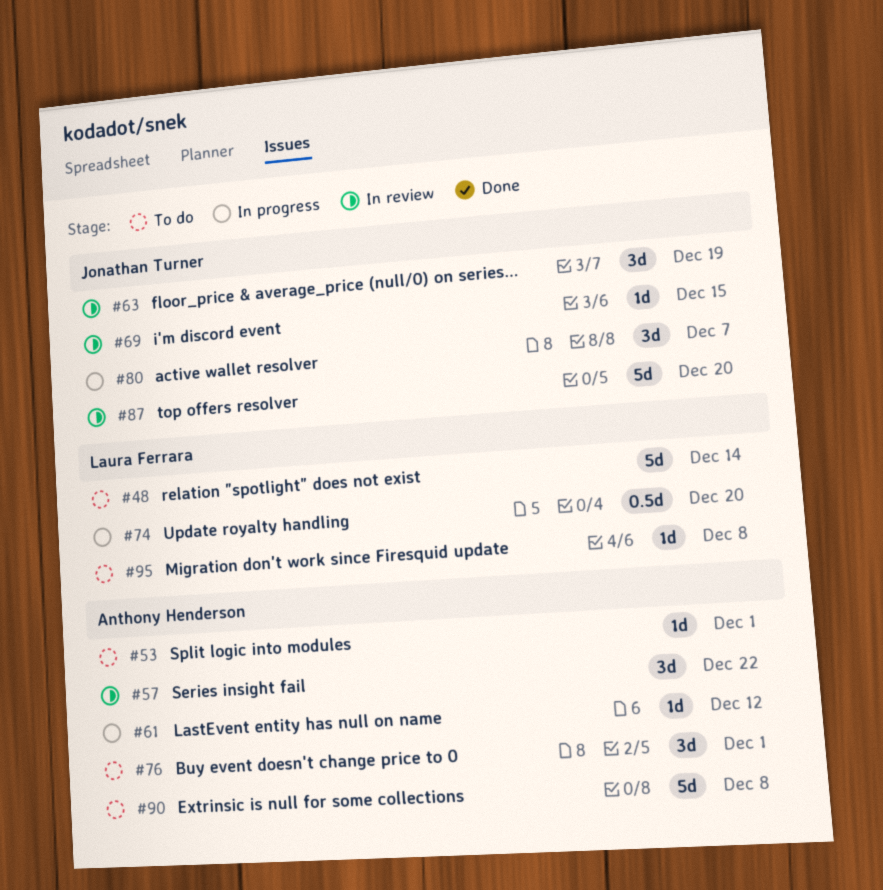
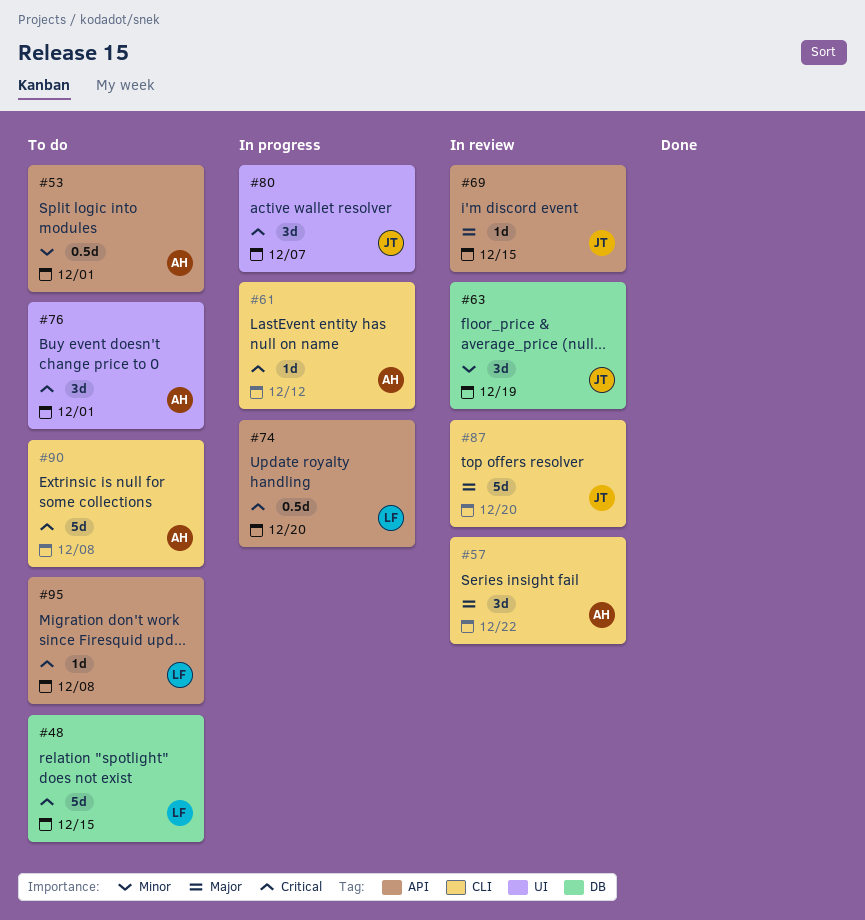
#48, due: Dec 14 -> Dec 15
#53, estimate: 1d -> 0.5d

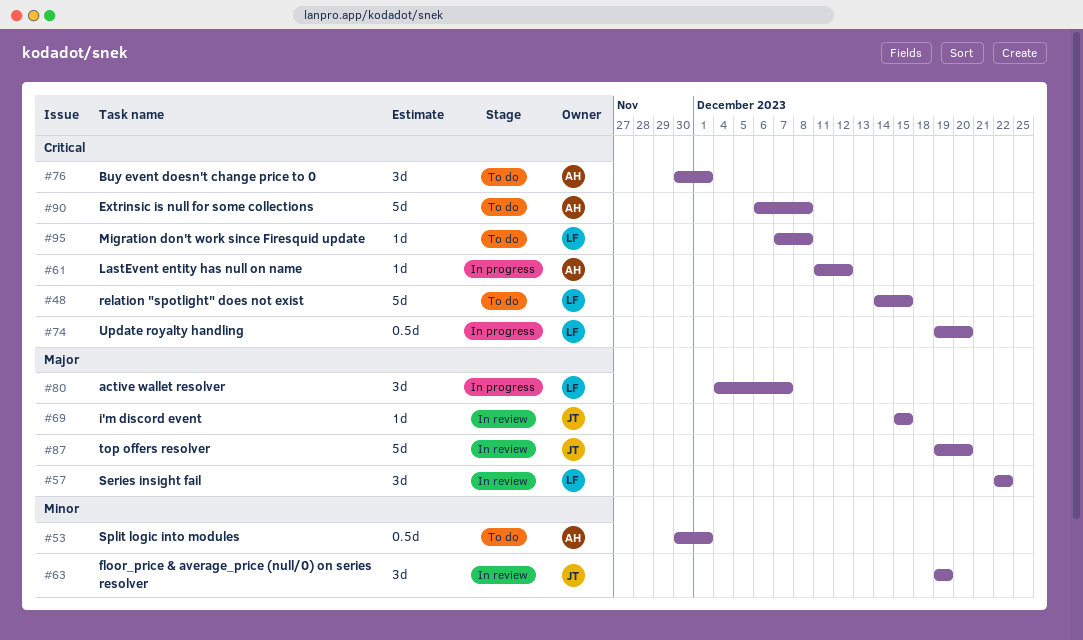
#57, owner: AH -> LF
#80, owner: JT -> LF
#80, priority: Critical -> Major

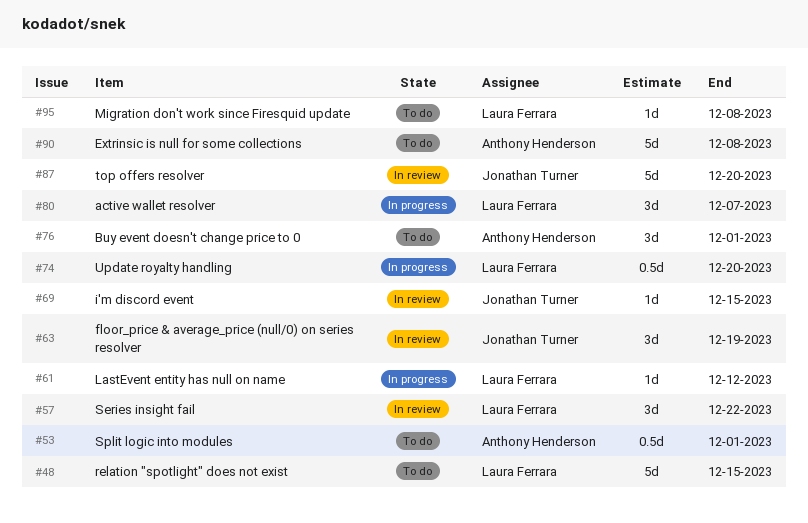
#61, owner: Anthony Henderson -> Laura Ferrara

